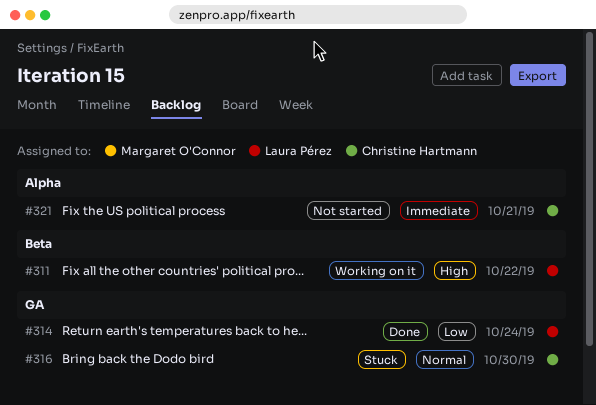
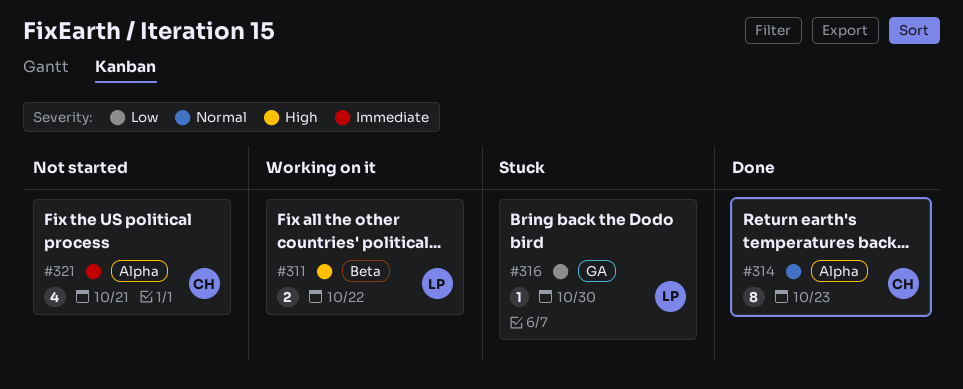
#314, owner: Laura Pérez -> Christine Hartmann
#314, priority: Low -> Normal
#314, label: GA -> Alpha
#314, due: Oct 24 -> Oct 23
#316, owner: Christine Hartmann -> Laura Pérez
#316, priority: Normal -> Low

